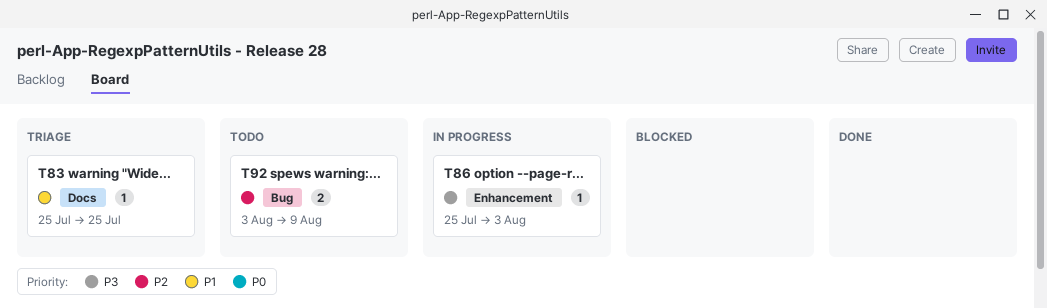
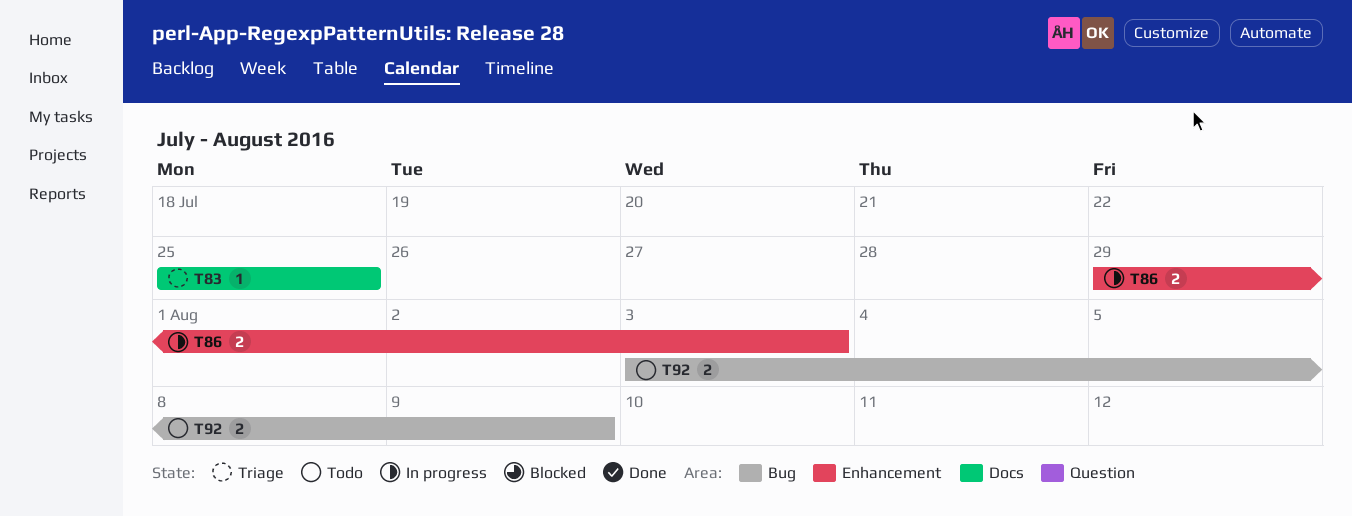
T86, estimate: 1 -> 2
T86, start: Jul 25 -> Jul 29

